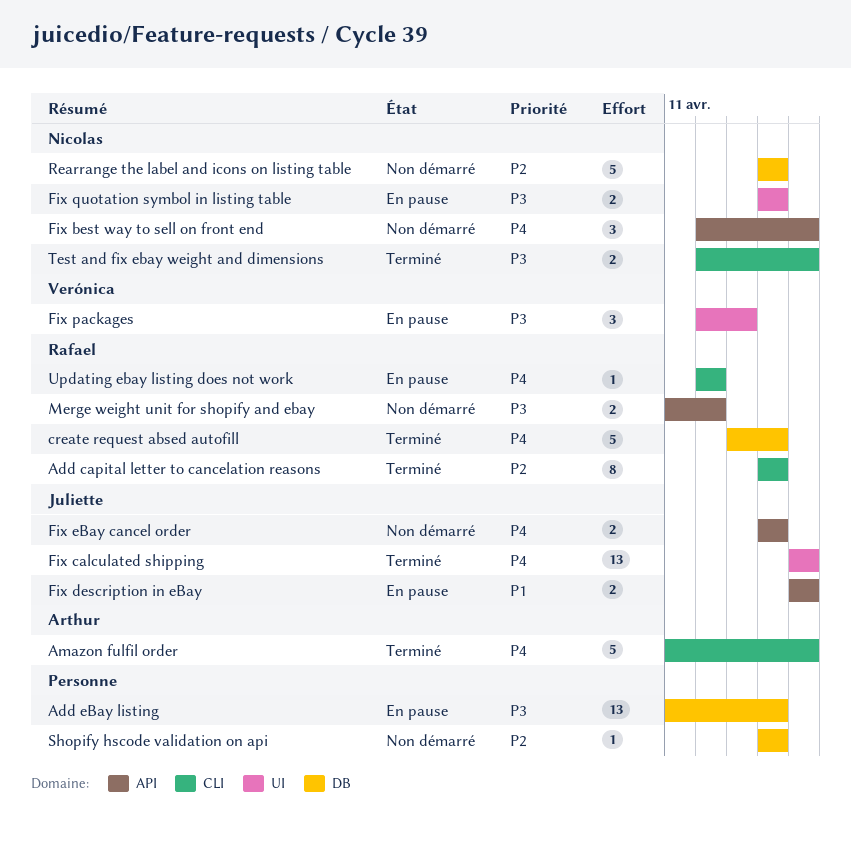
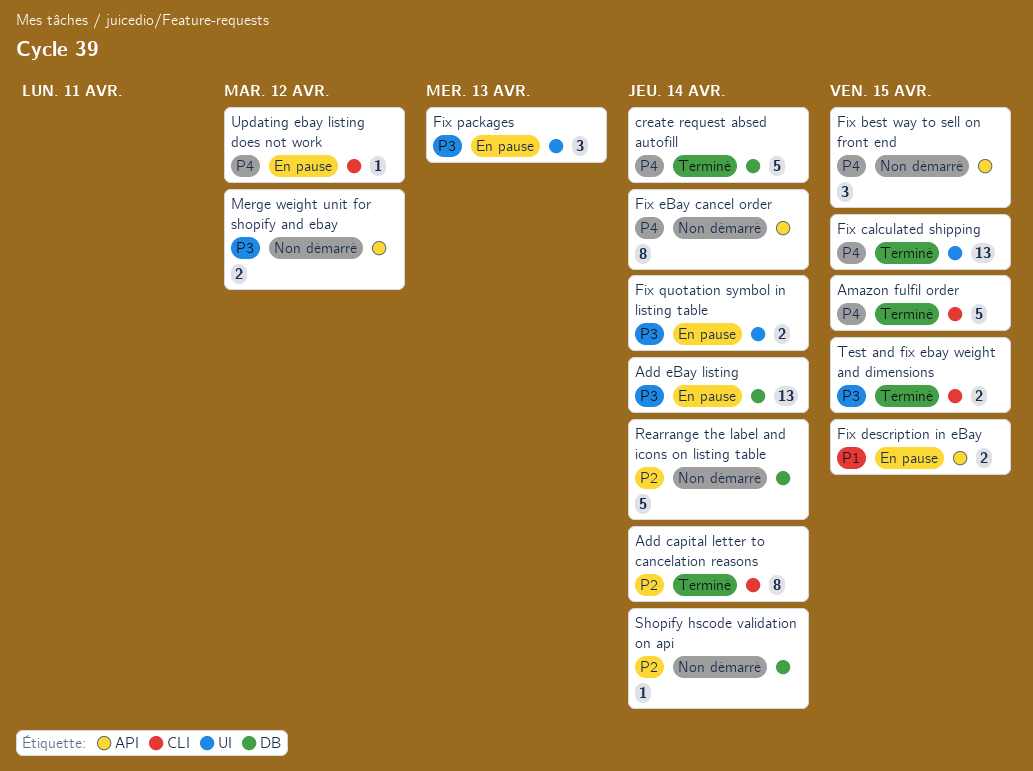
Fix eBay cancel order, estimate: 2 -> 8

